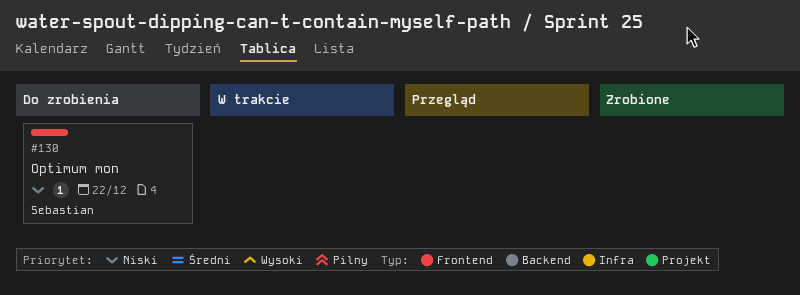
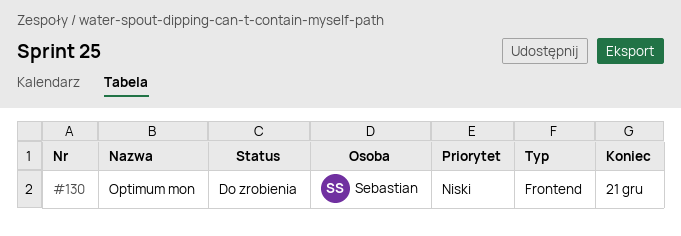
#130, due: Dec 22 -> Dec 21

